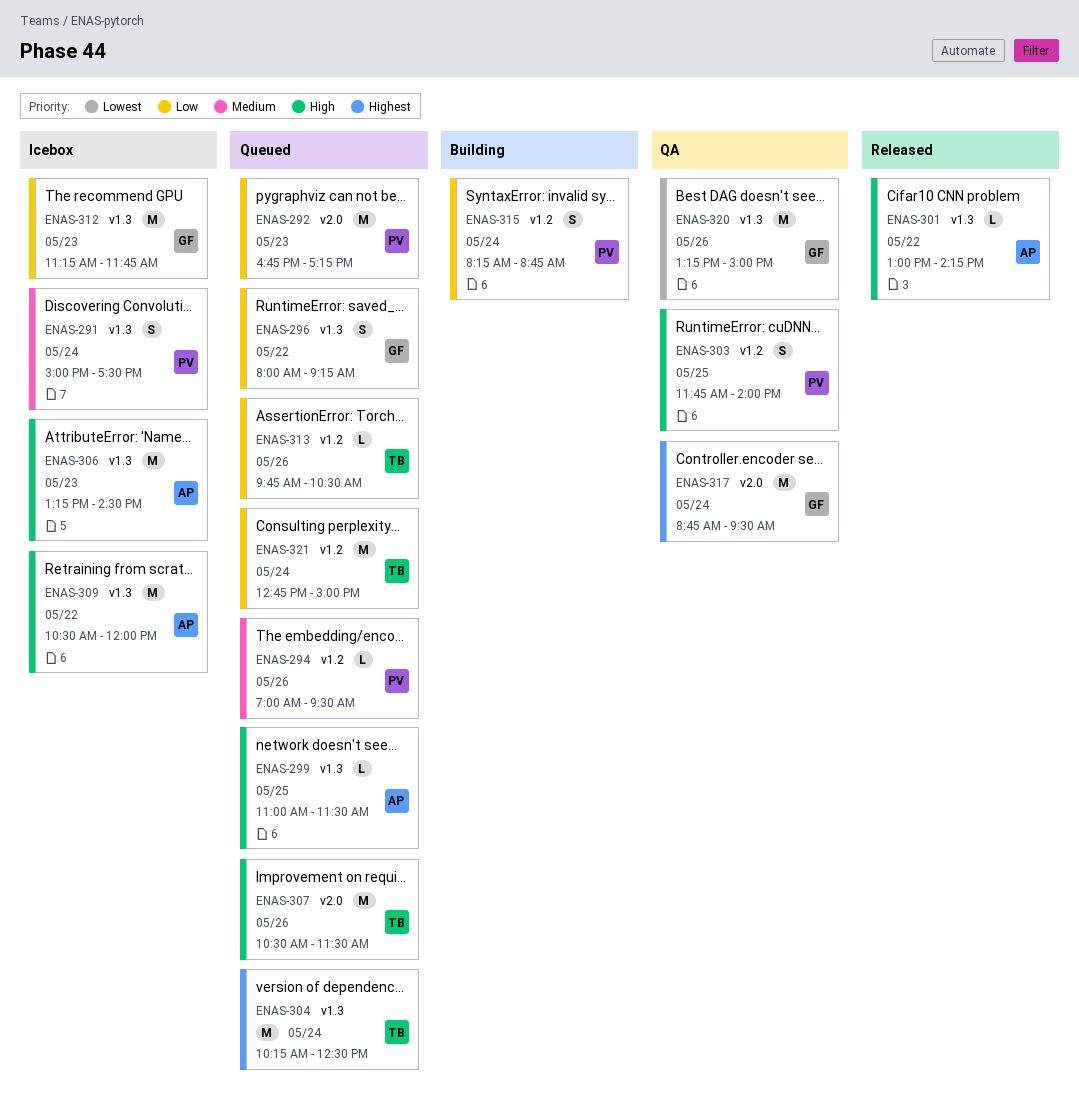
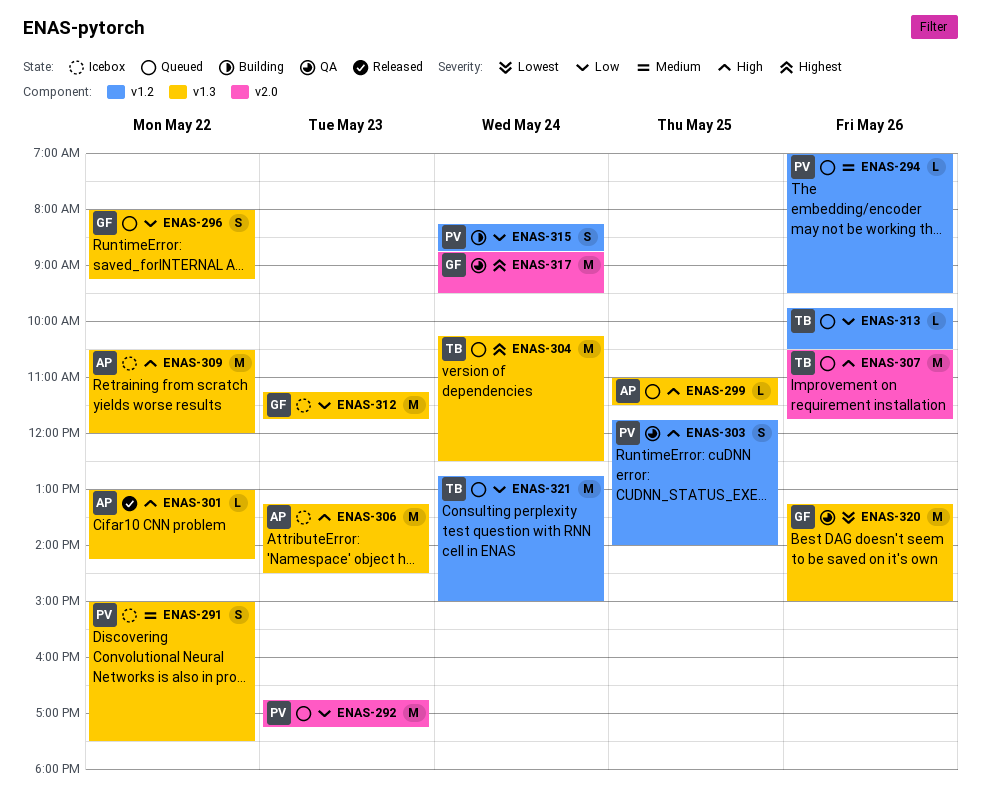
ENAS-291, day: May 24 -> May 22
ENAS-307, ends: 11:30 -> 11:45

